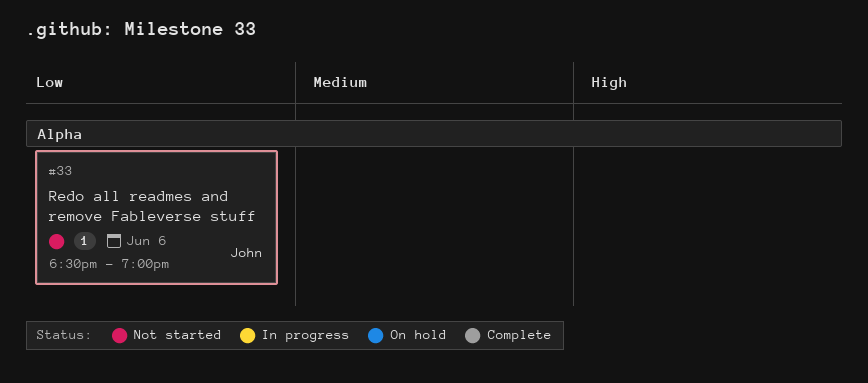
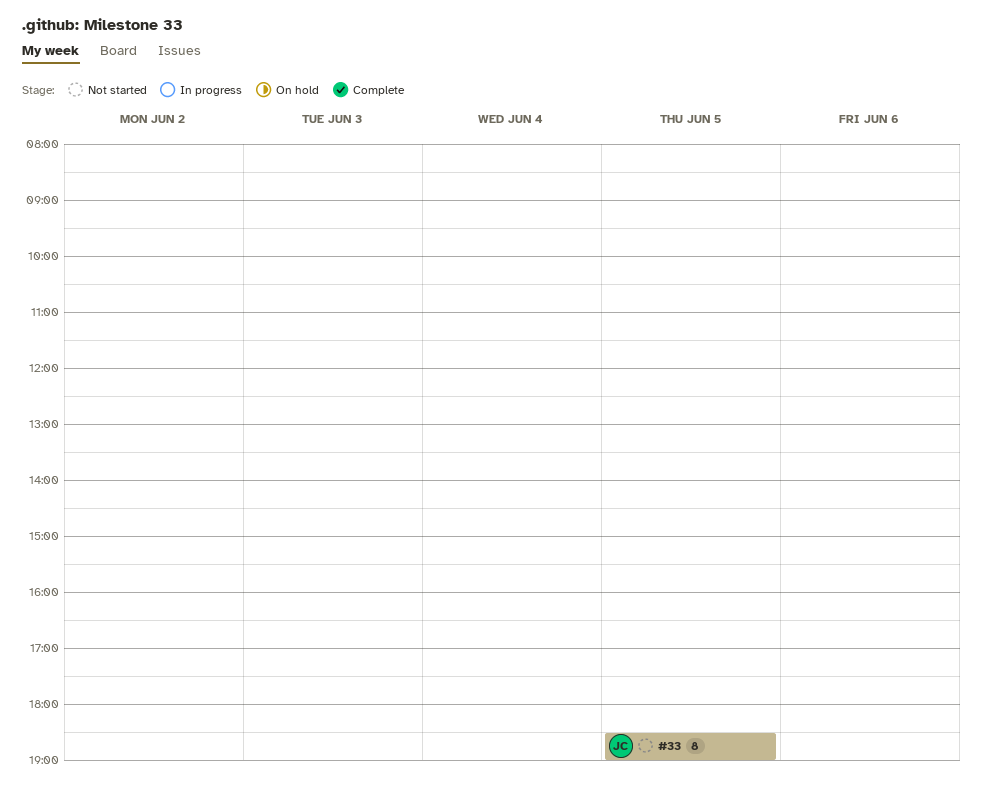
#33, estimate: 1 -> 8
#33, day: Jun 6 -> Jun 5

